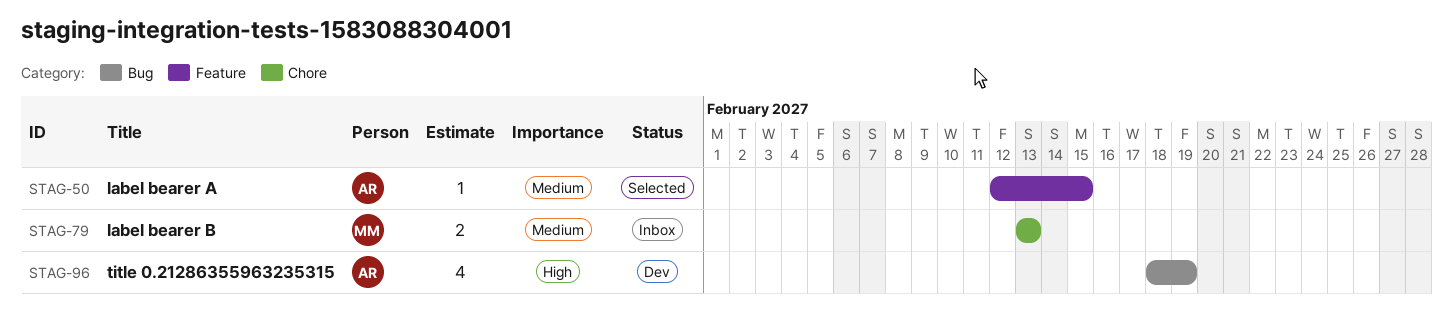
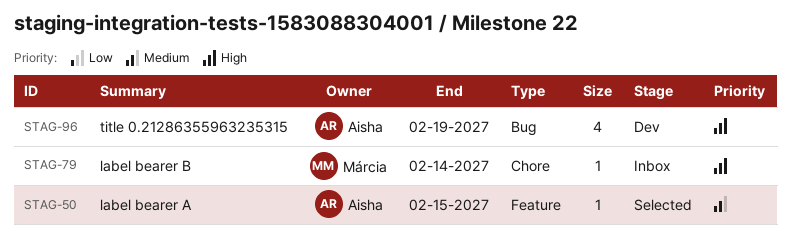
STAG-79, priority: Medium -> High
STAG-79, estimate: 2 -> 1
STAG-79, due: Feb 13 -> Feb 14

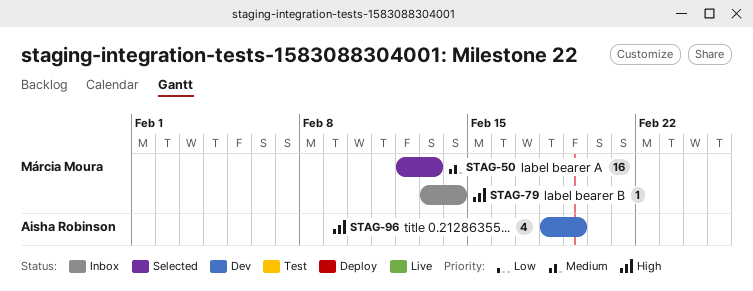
STAG-50, owner: Aisha Robinson -> Márcia Moura
STAG-50, estimate: 1 -> 16
STAG-50, due: Feb 15 -> Feb 13

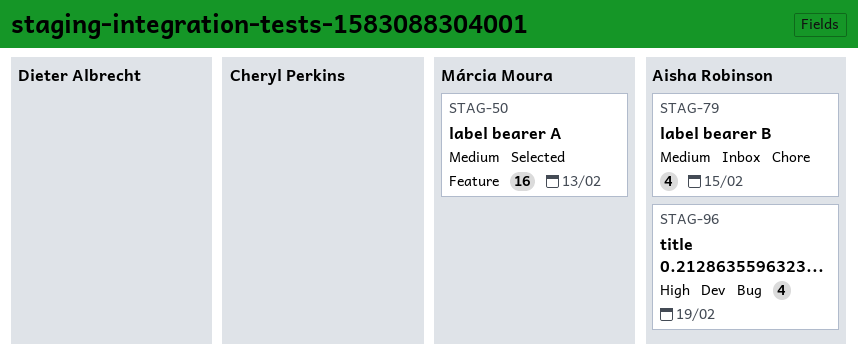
STAG-79, owner: Márcia Moura -> Aisha Robinson
STAG-79, priority: High -> Medium
STAG-79, estimate: 1 -> 4
STAG-79, due: Feb 14 -> Feb 15

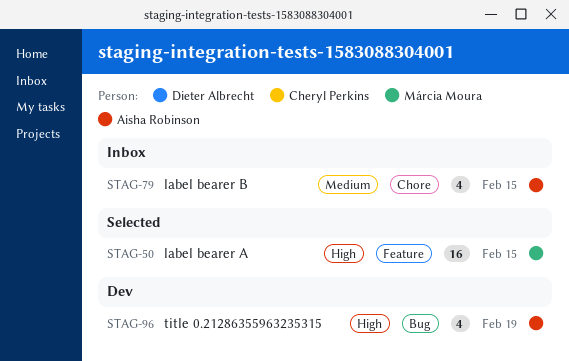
STAG-50, priority: Medium -> High
STAG-50, due: Feb 13 -> Feb 15

